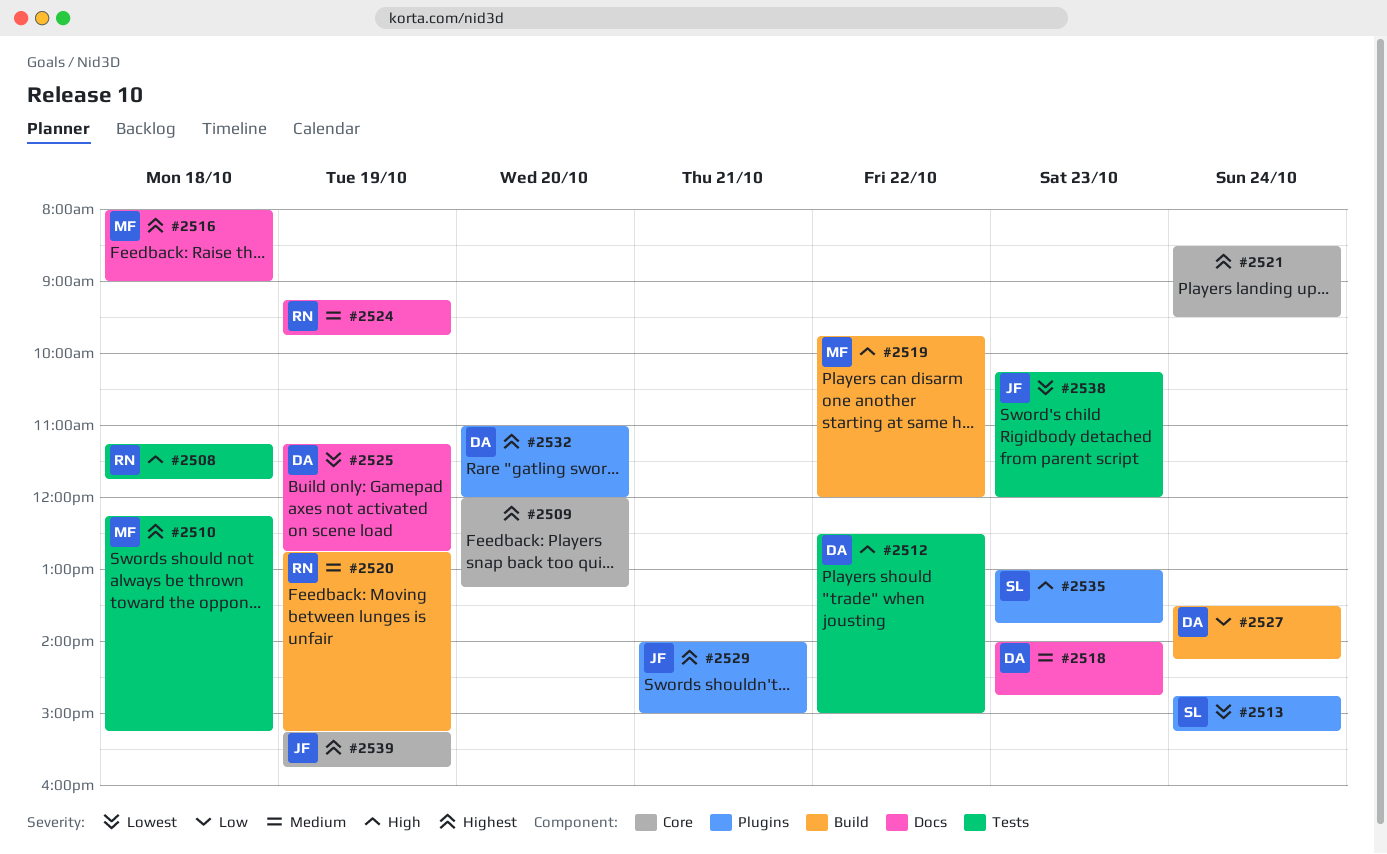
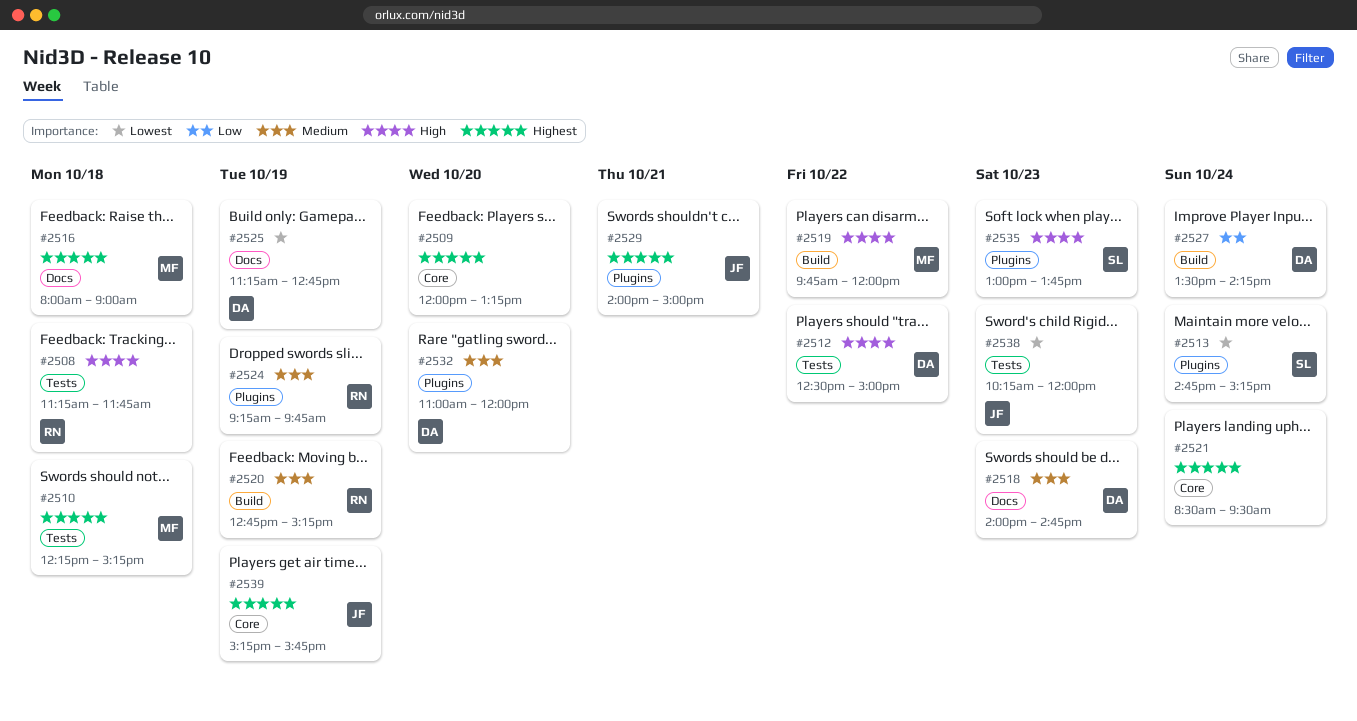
#2524, label: Docs -> Plugins
#2532, priority: Highest -> Medium

